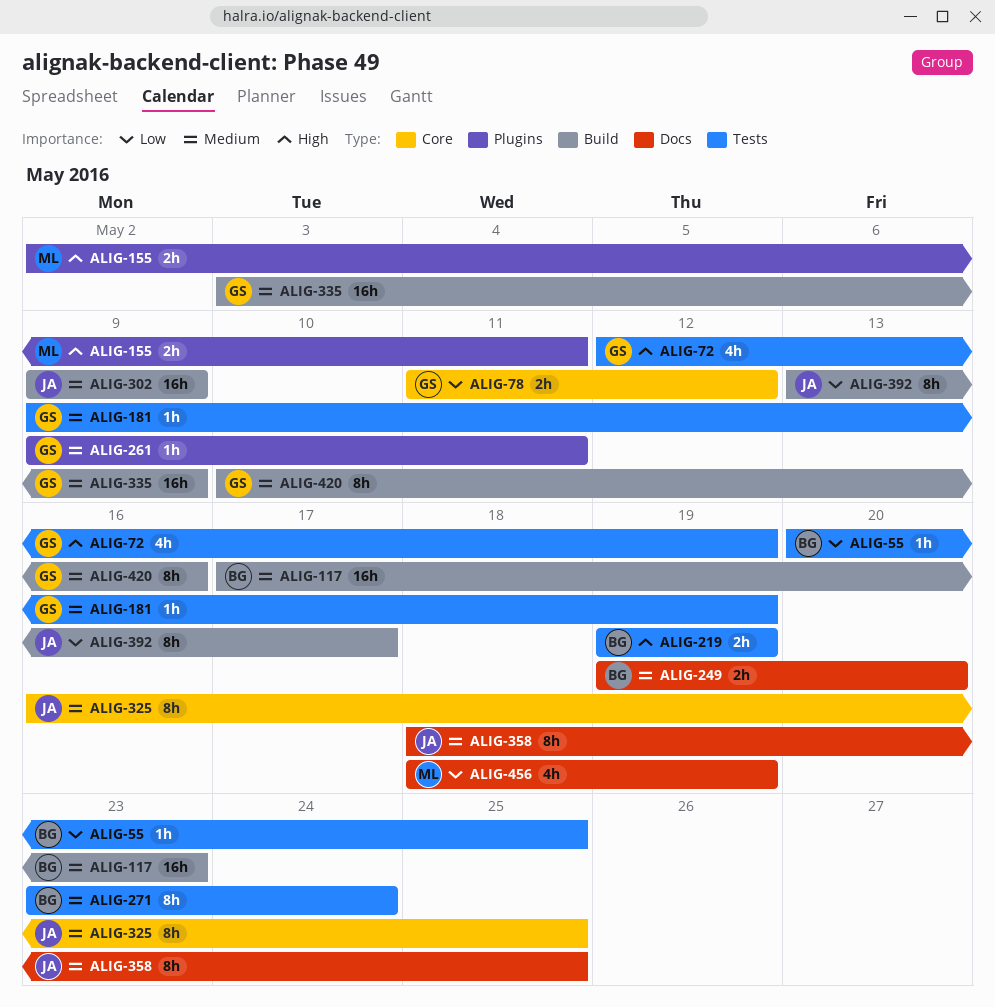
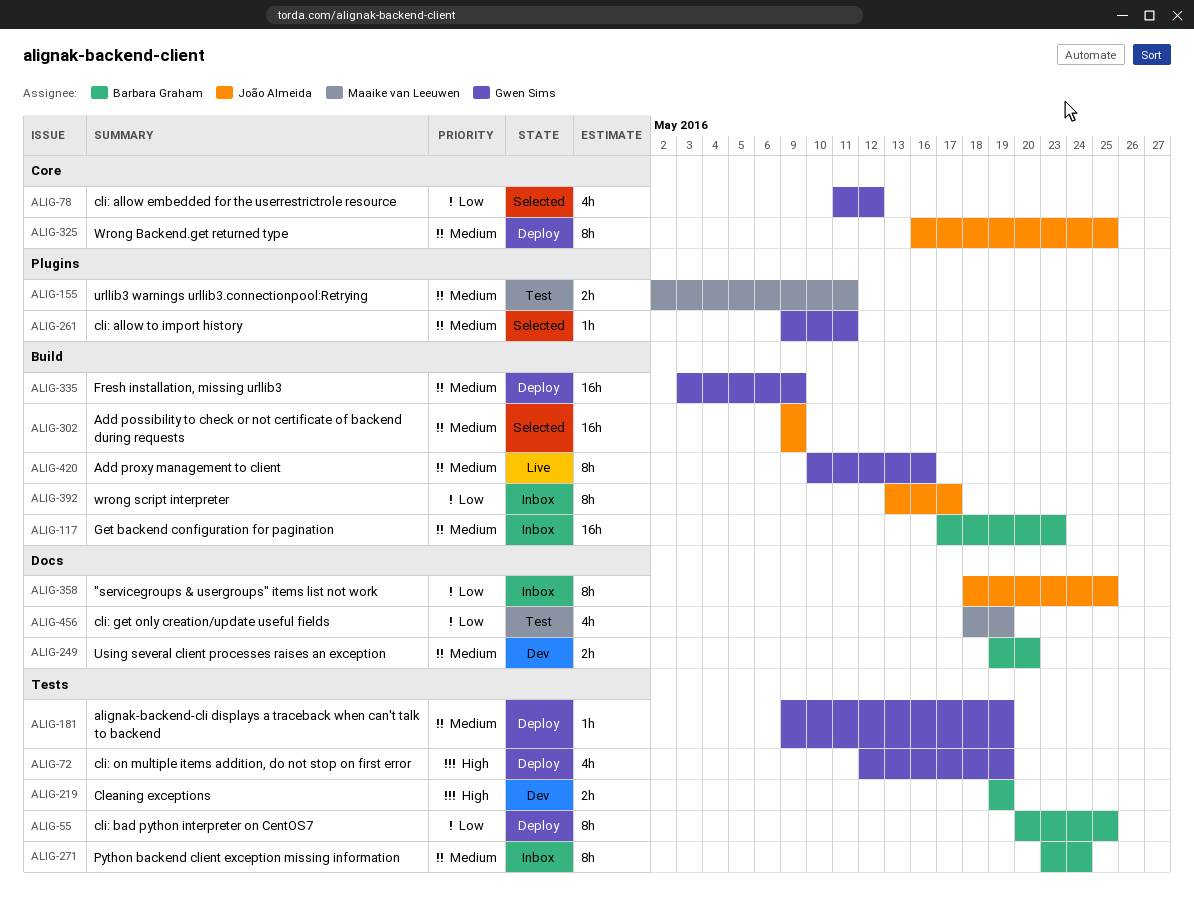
ALIG-55, estimate: 1h -> 8h
ALIG-78, estimate: 2h -> 4h
ALIG-155, priority: High -> Medium
ALIG-358, priority: Medium -> Low

